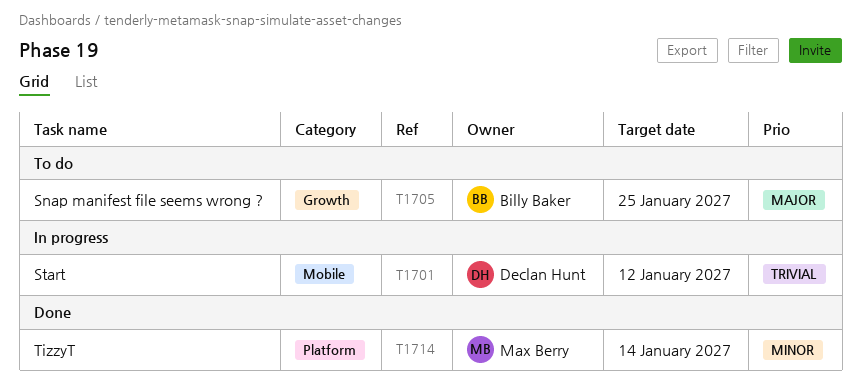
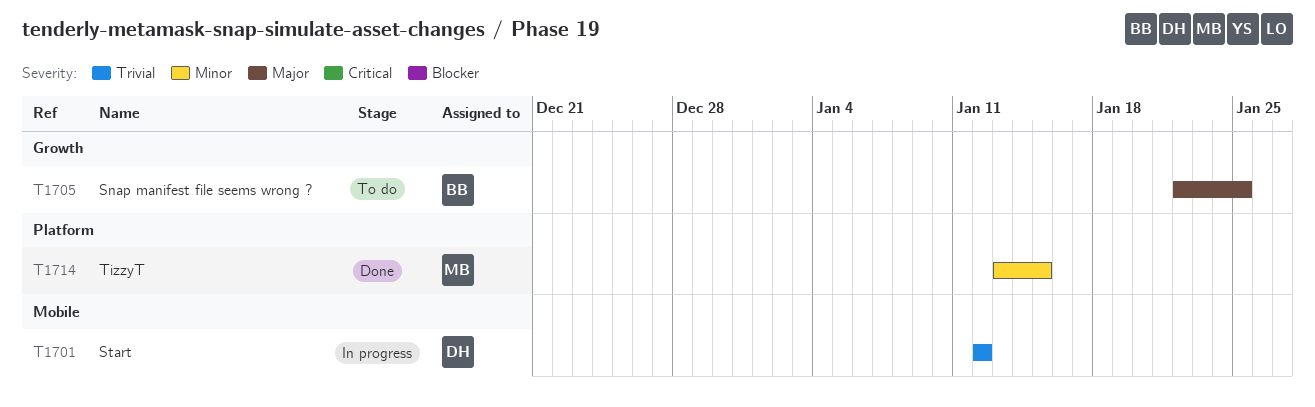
T1714, due: Jan 14 -> Jan 15

